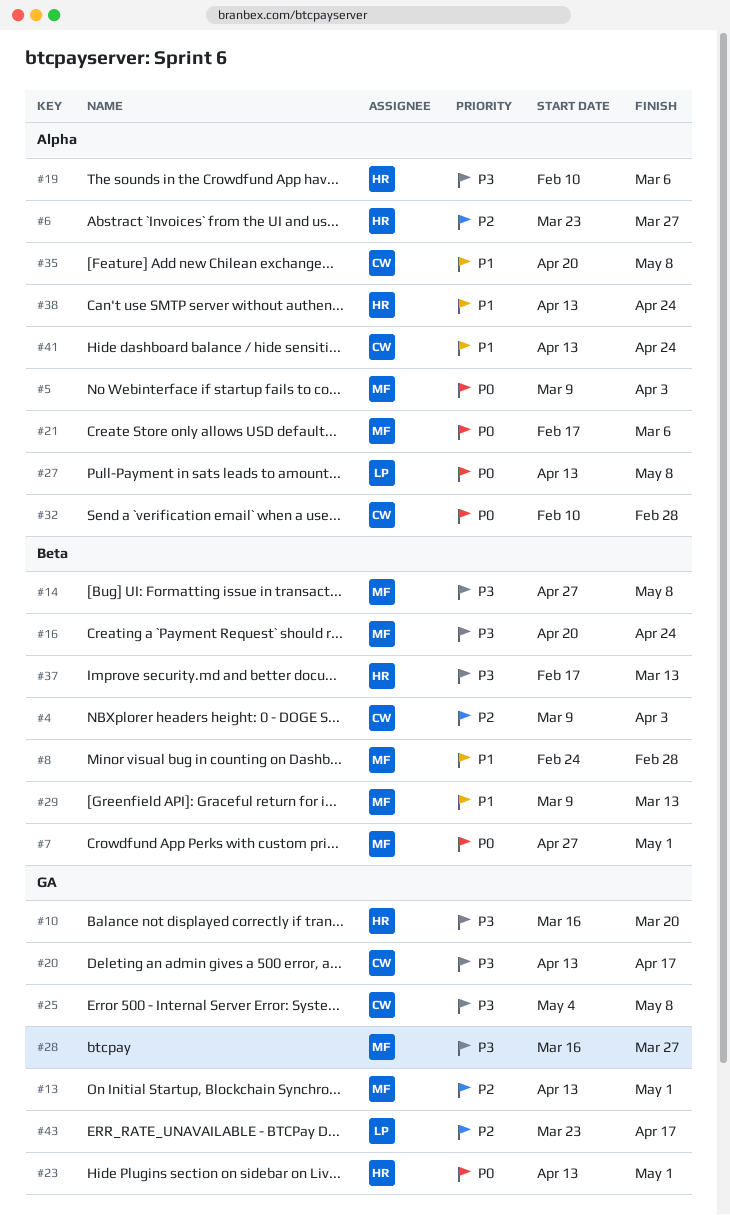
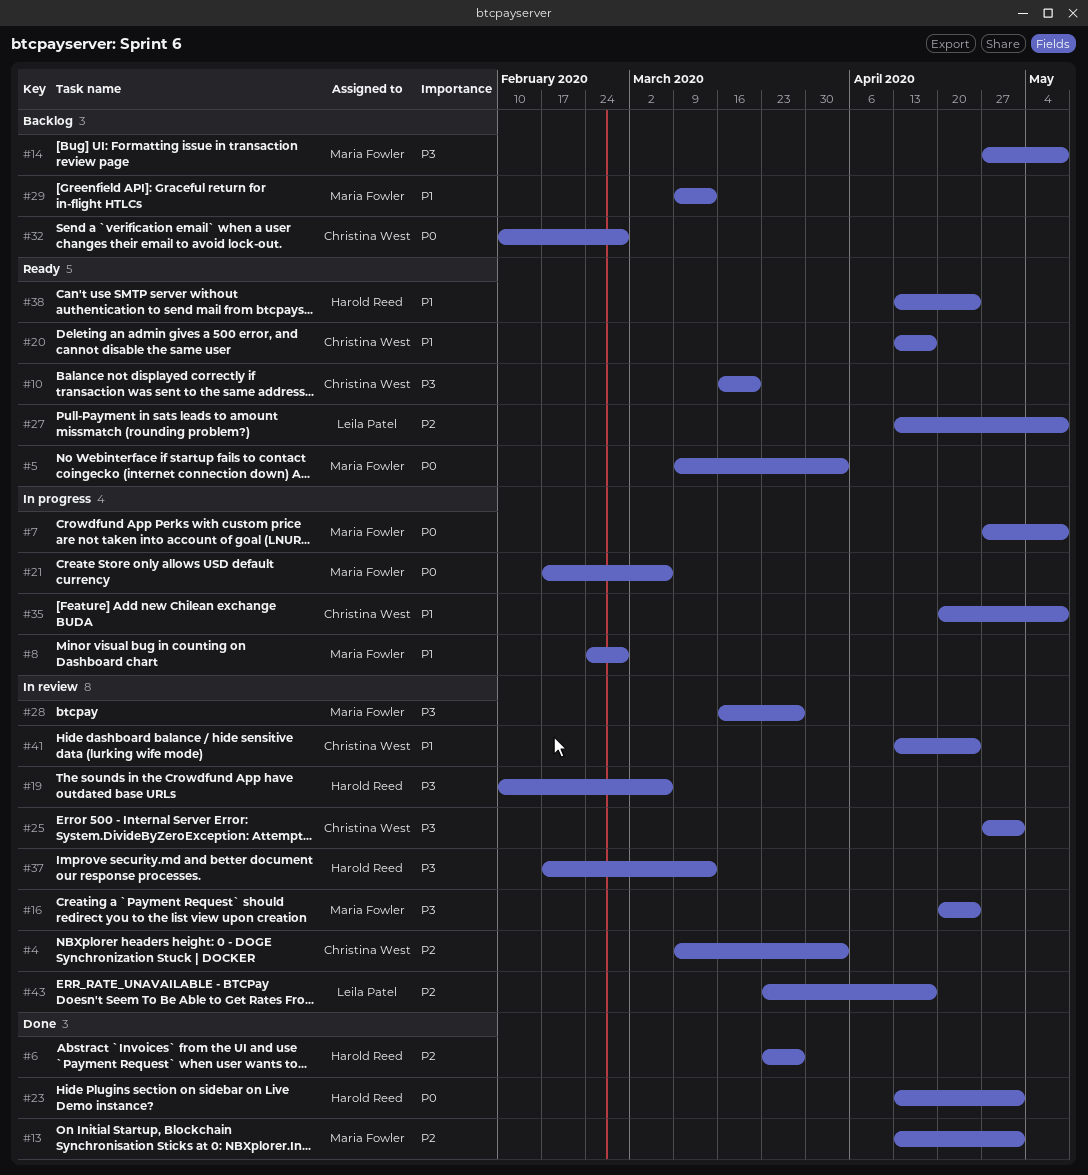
#7, due: May 1 -> May 8
#10, owner: Harold Reed -> Christina West
#20, priority: P3 -> P1
#25, start: May 4 -> Apr 27
#25, due: May 8 -> May 1
#27, priority: P0 -> P2

